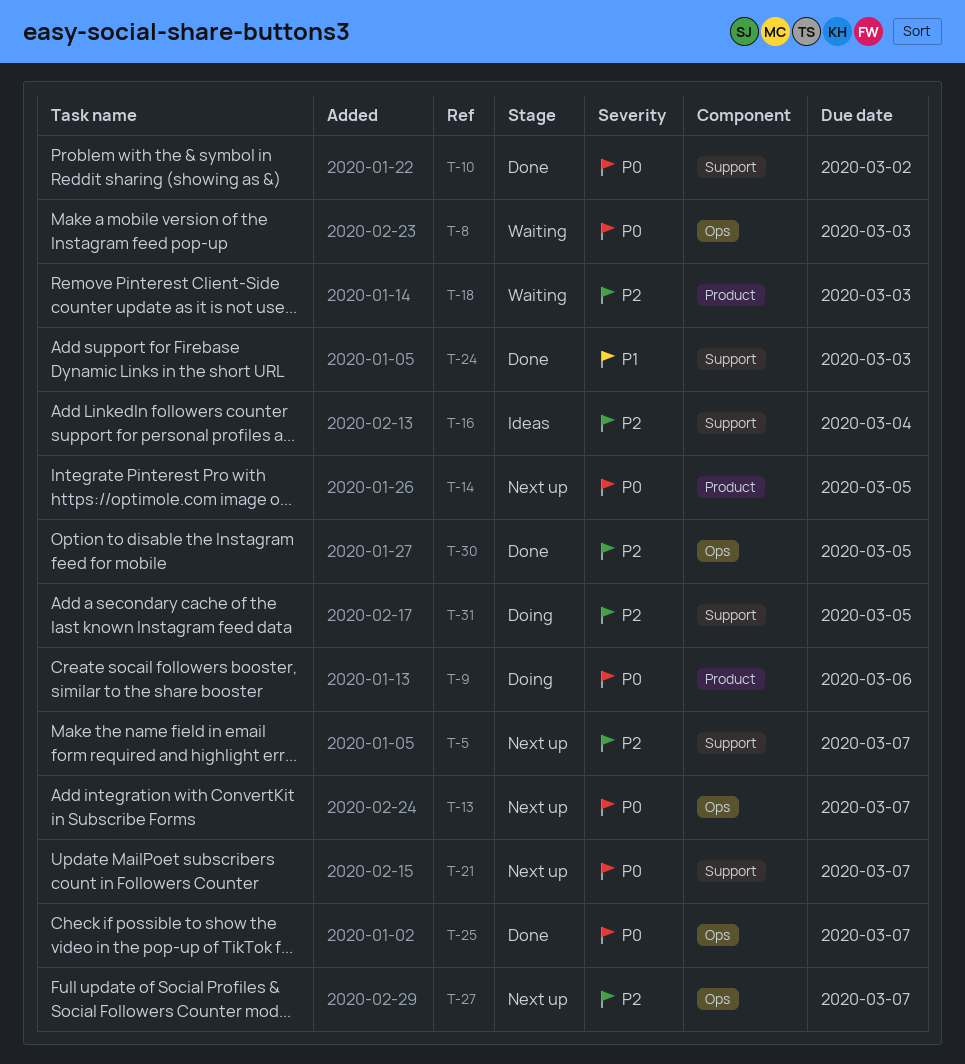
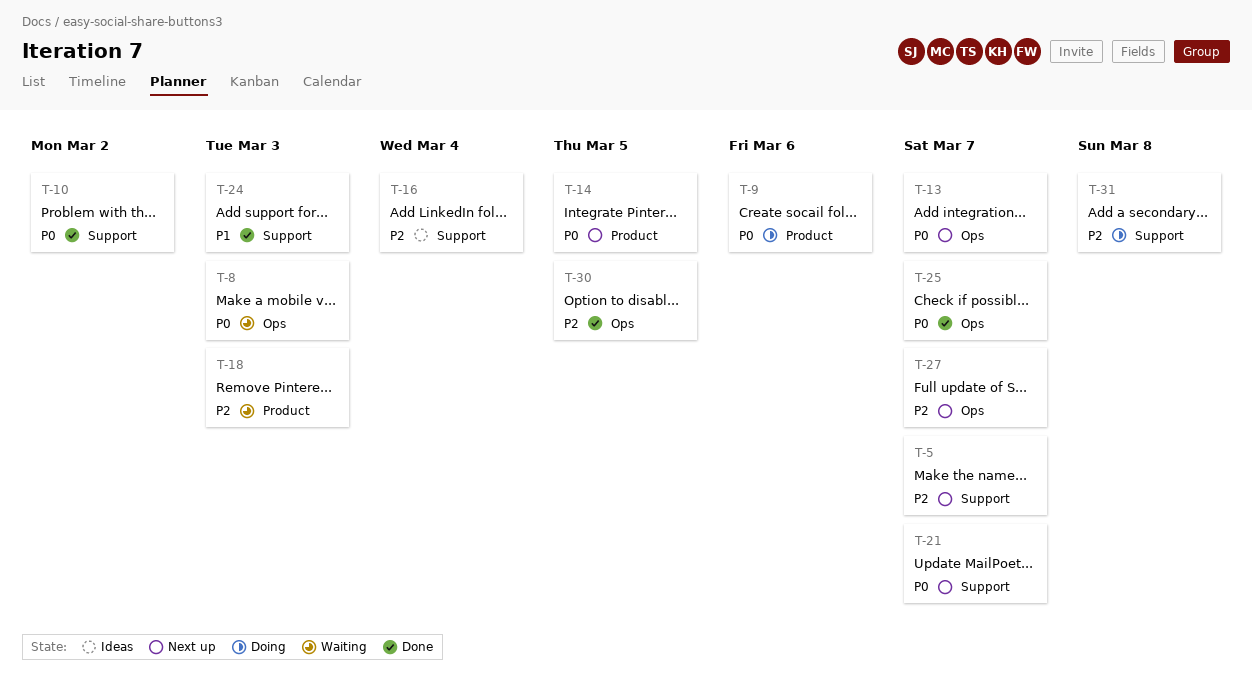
T-31, due: Mar 5 -> Mar 8

